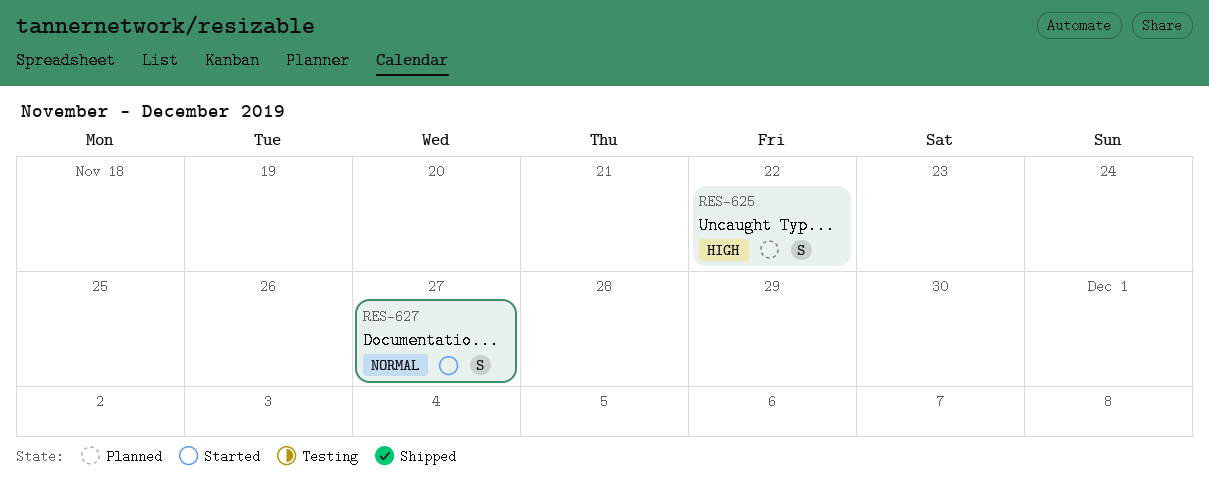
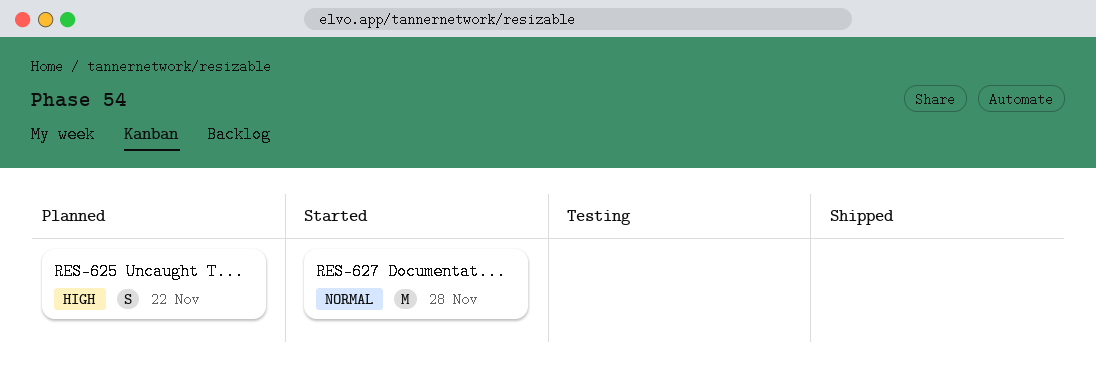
RES-627, estimate: S -> M
RES-627, due: Nov 27 -> Nov 28

